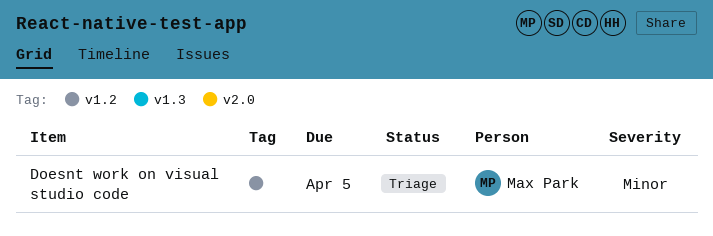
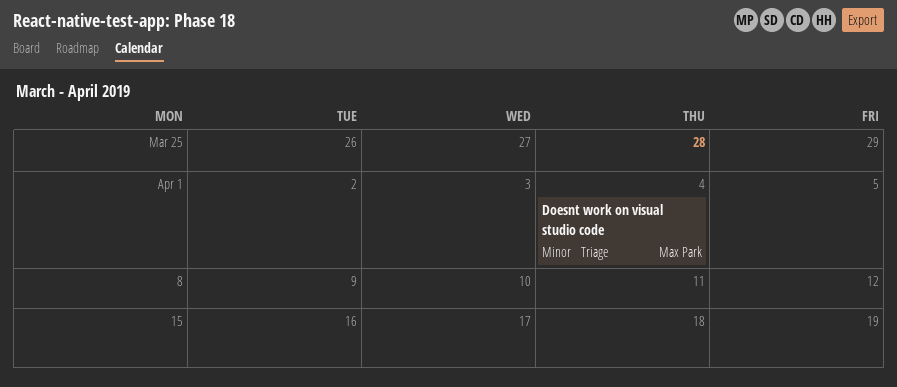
Doesnt work on visual studio code, due: Apr 5 -> Apr 4

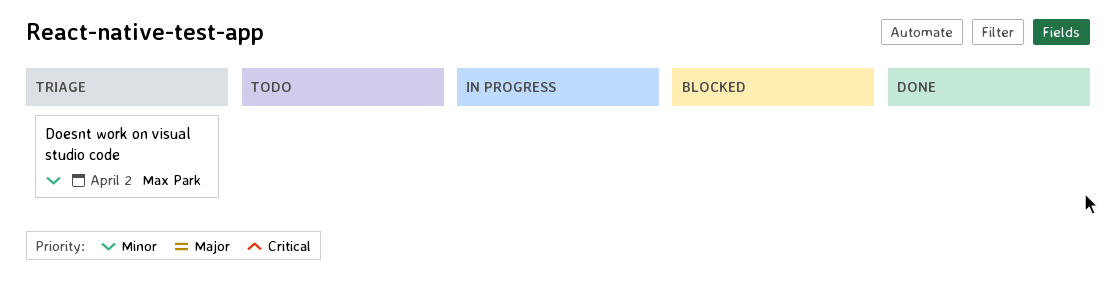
Doesnt work on visual studio code, due: Apr 4 -> Apr 2

